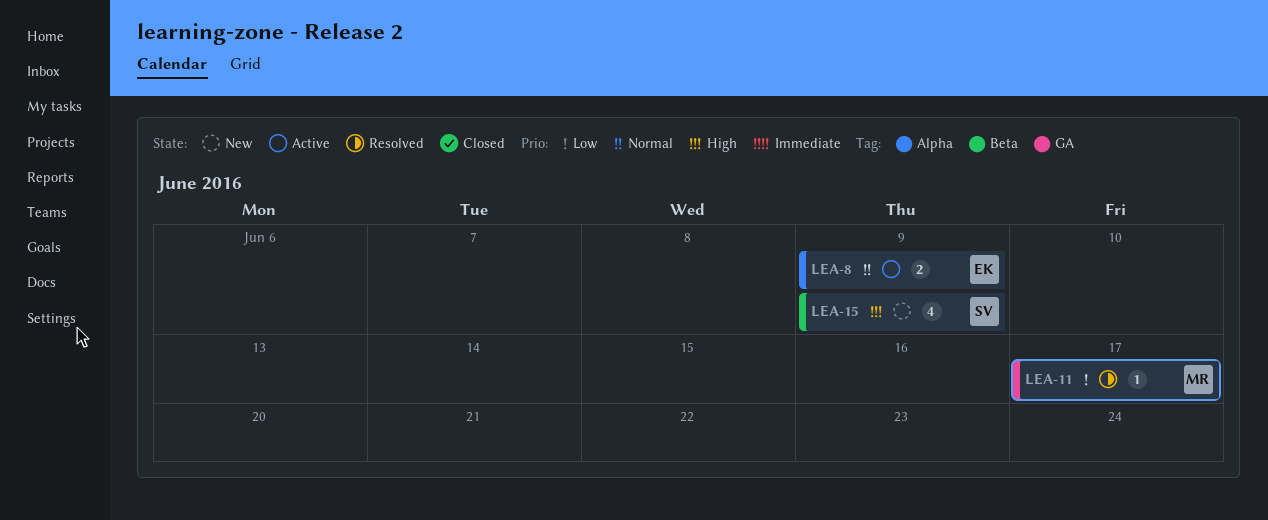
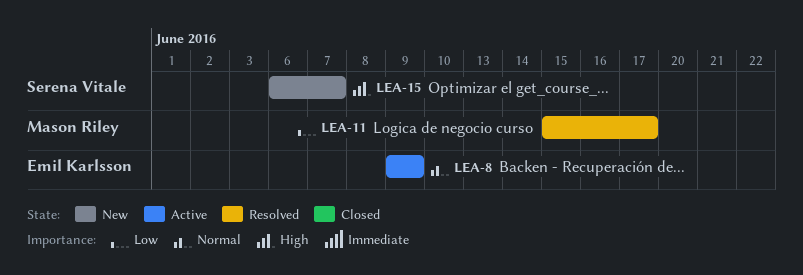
LEA-15, due: Jun 9 -> Jun 7

